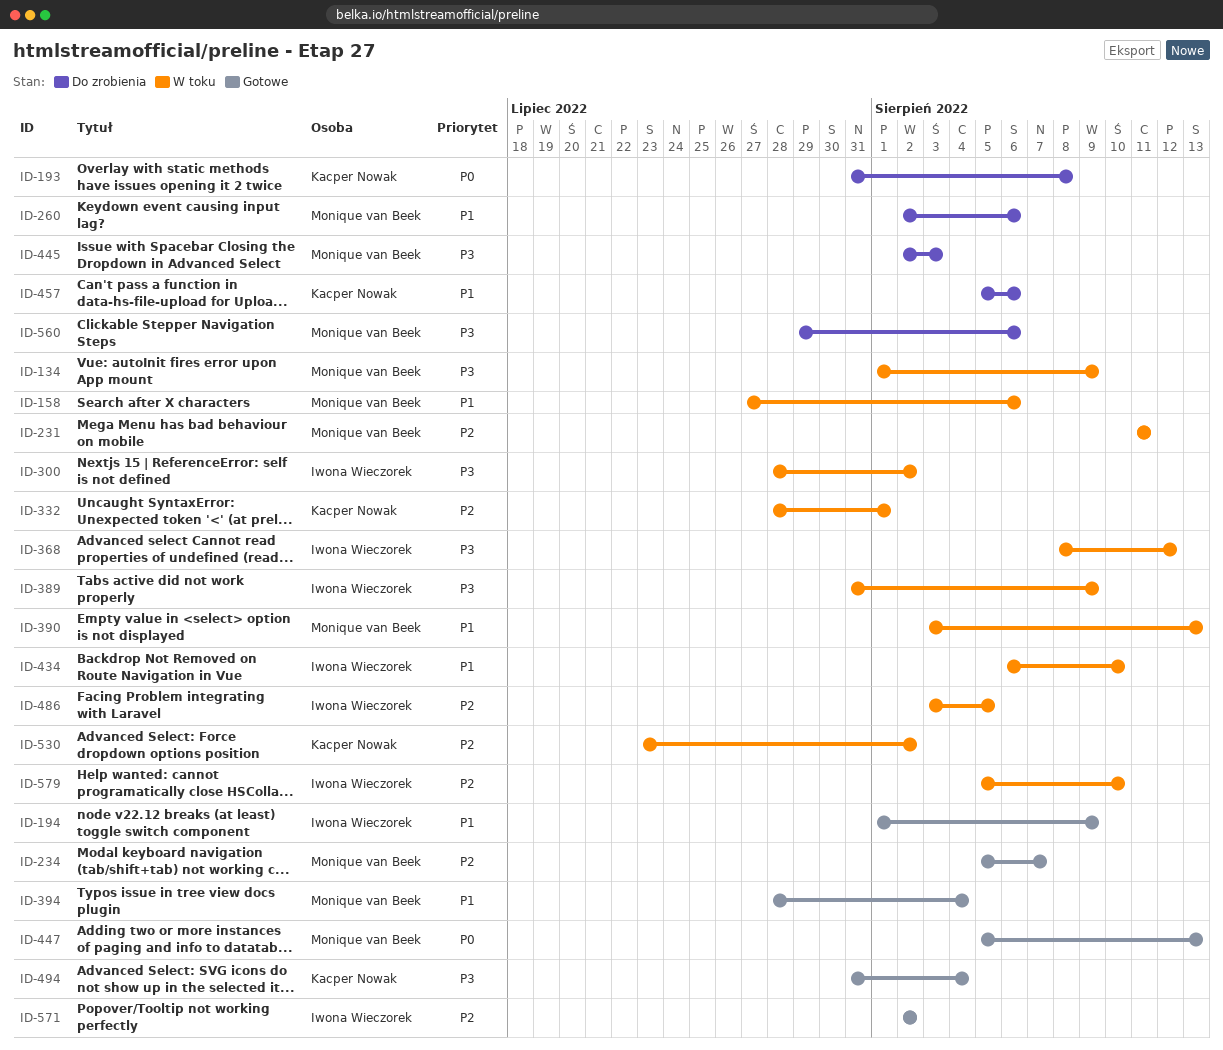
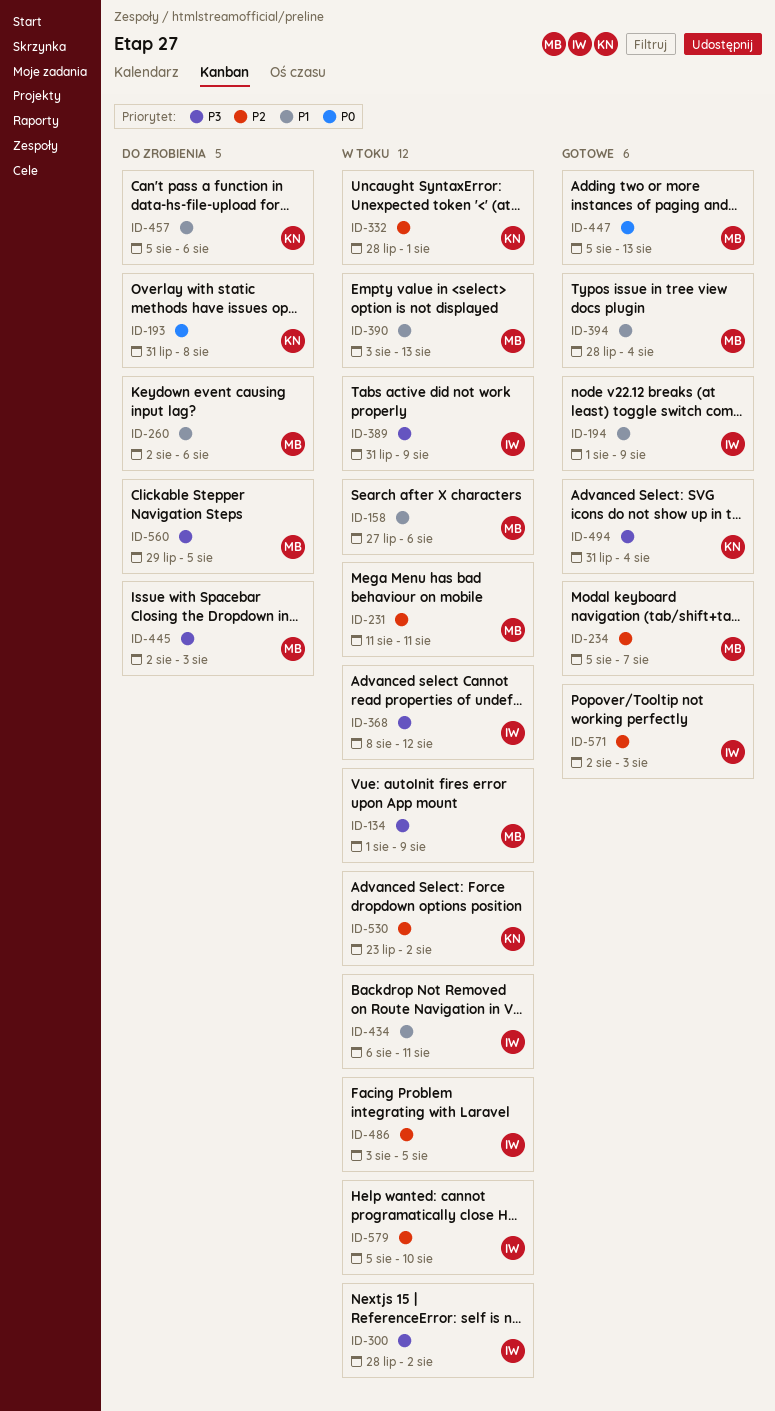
ID-434, due: Aug 10 -> Aug 11
ID-560, due: Aug 6 -> Aug 5
ID-571, due: Aug 2 -> Aug 3

